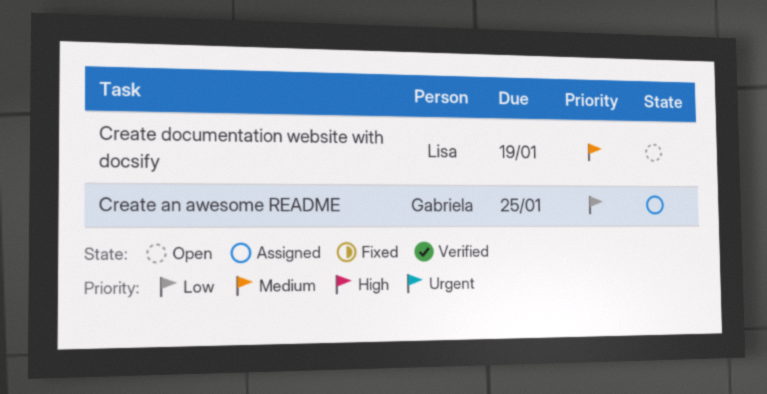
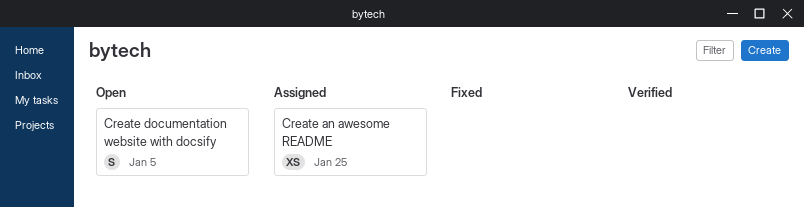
Create documentation website with docsify, due: Jan 19 -> Jan 5

